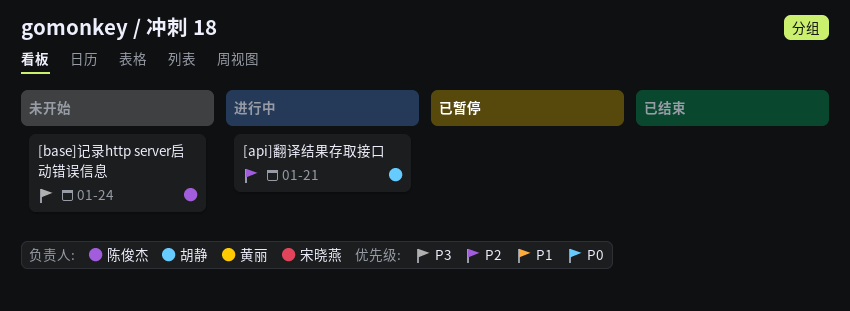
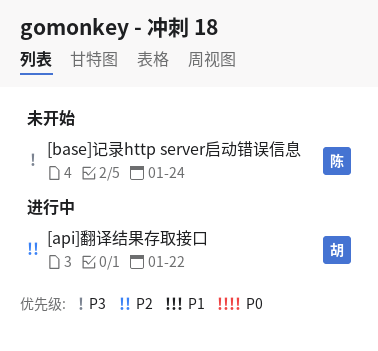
[api]翻译结果存取接口, due: Jan 21 -> Jan 22

